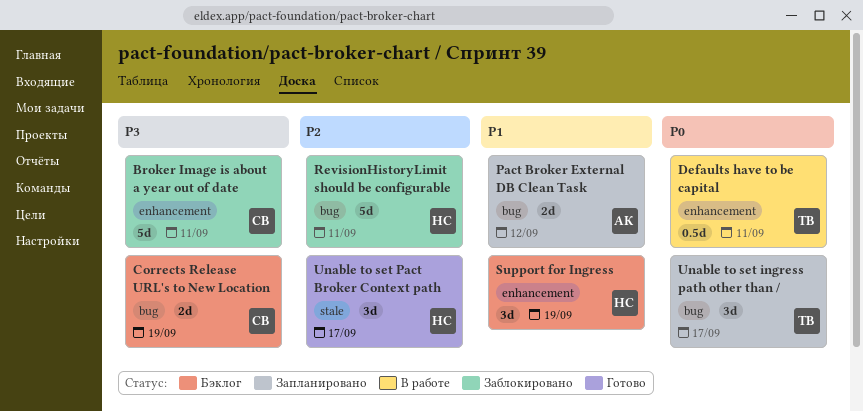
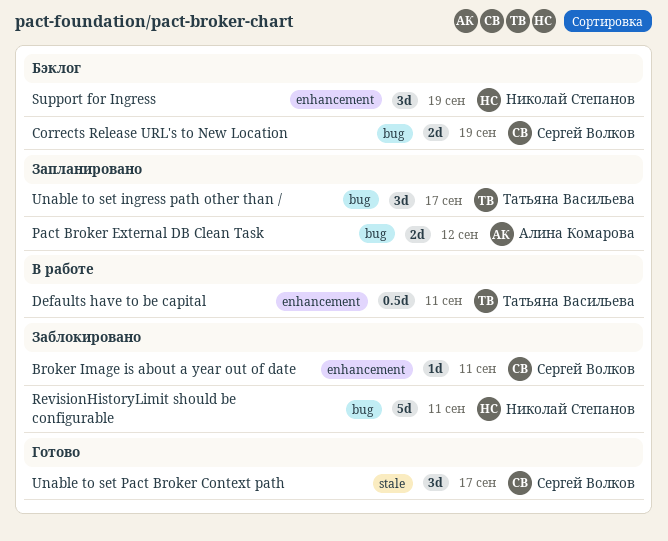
Broker Image is about a year out of date, estimate: 5d -> 1d
Unable to set Pact Broker Context path, owner: Николай Степанов -> Сергей Волков

